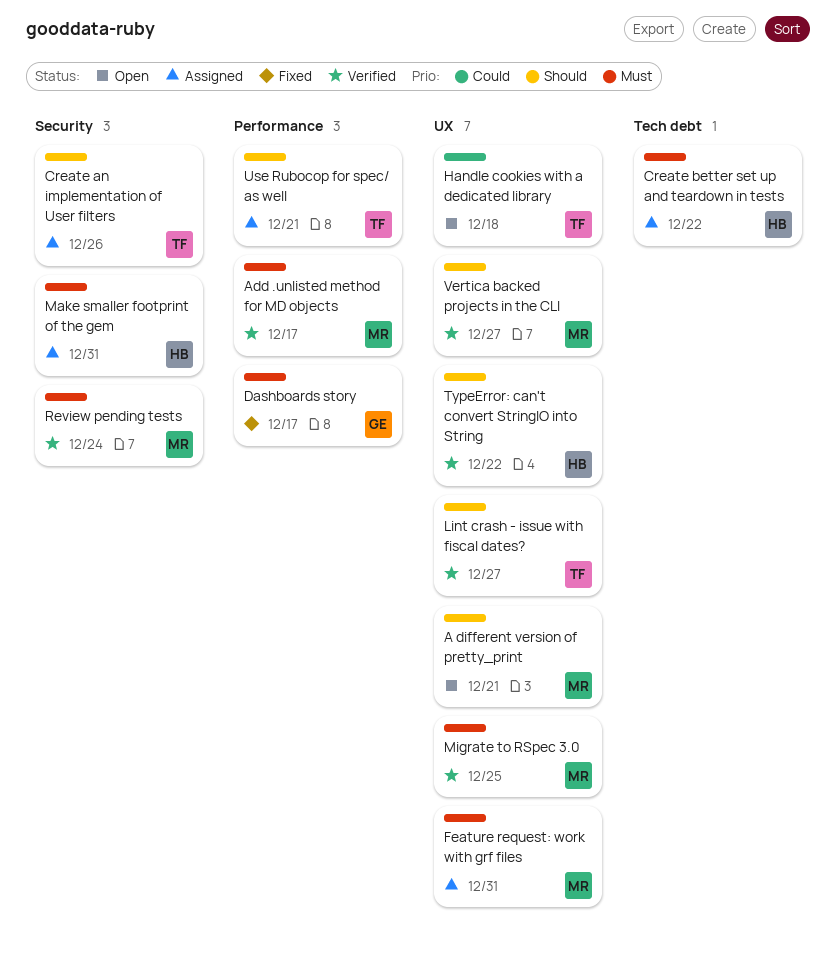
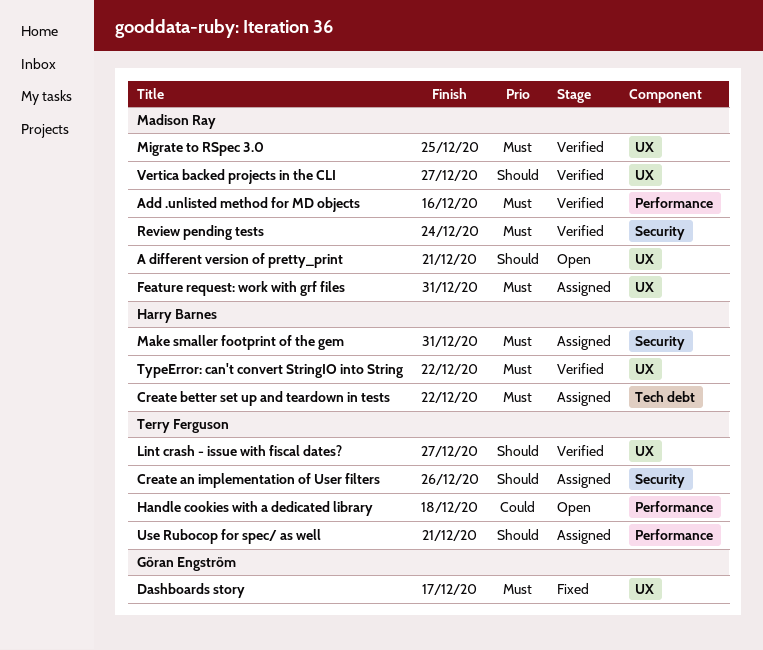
Add .unlisted method for MD objects, due: Dec 17 -> Dec 16
Dashboards story, label: Performance -> UX
Handle cookies with a dedicated library, label: UX -> Performance
TypeError: can't convert StringIO into String, priority: Should -> Must

